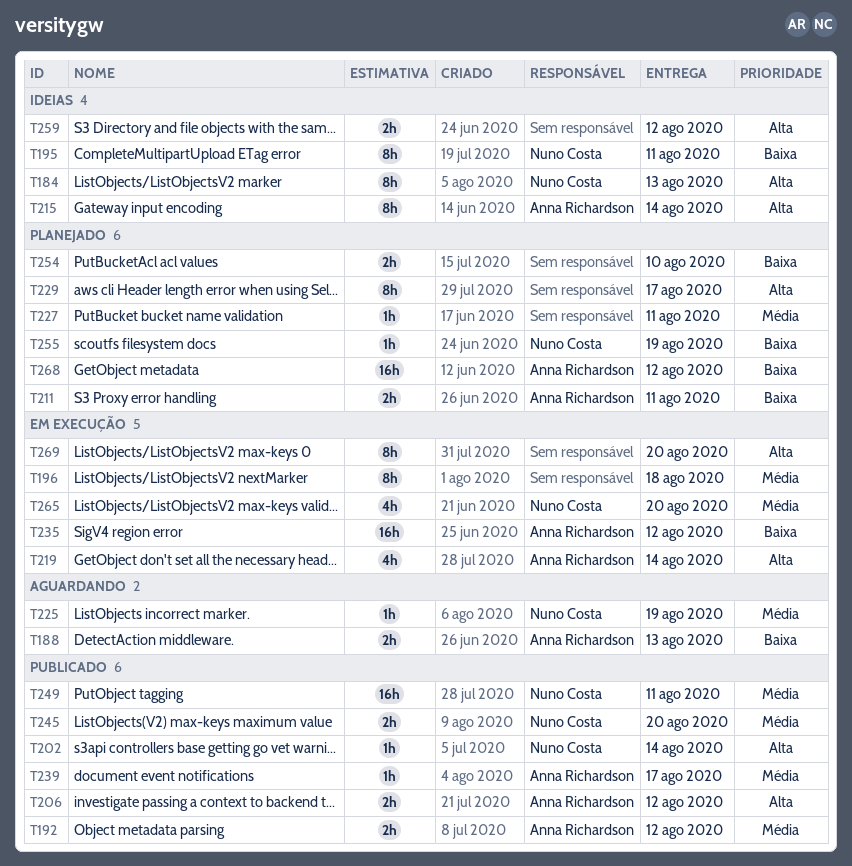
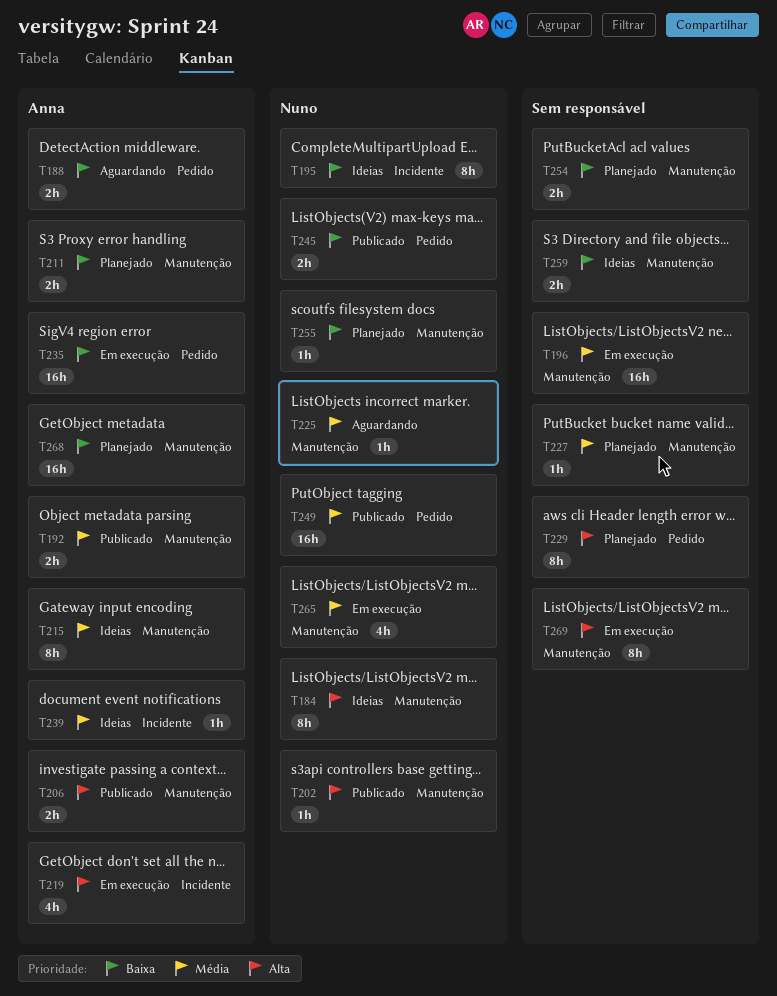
T196, estimate: 8h -> 16h
T215, priority: Alta -> Média
T239, status: Publicado -> Ideias
T245, priority: Média -> Baixa
T259, priority: Alta -> Baixa

